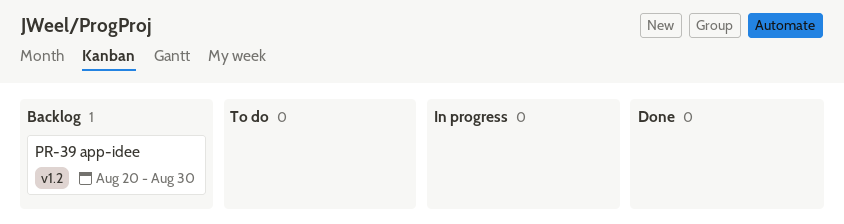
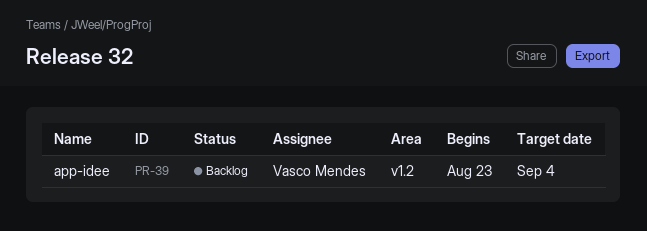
PR-39, start: Aug 20 -> Aug 23
PR-39, due: Aug 30 -> Sep 4

